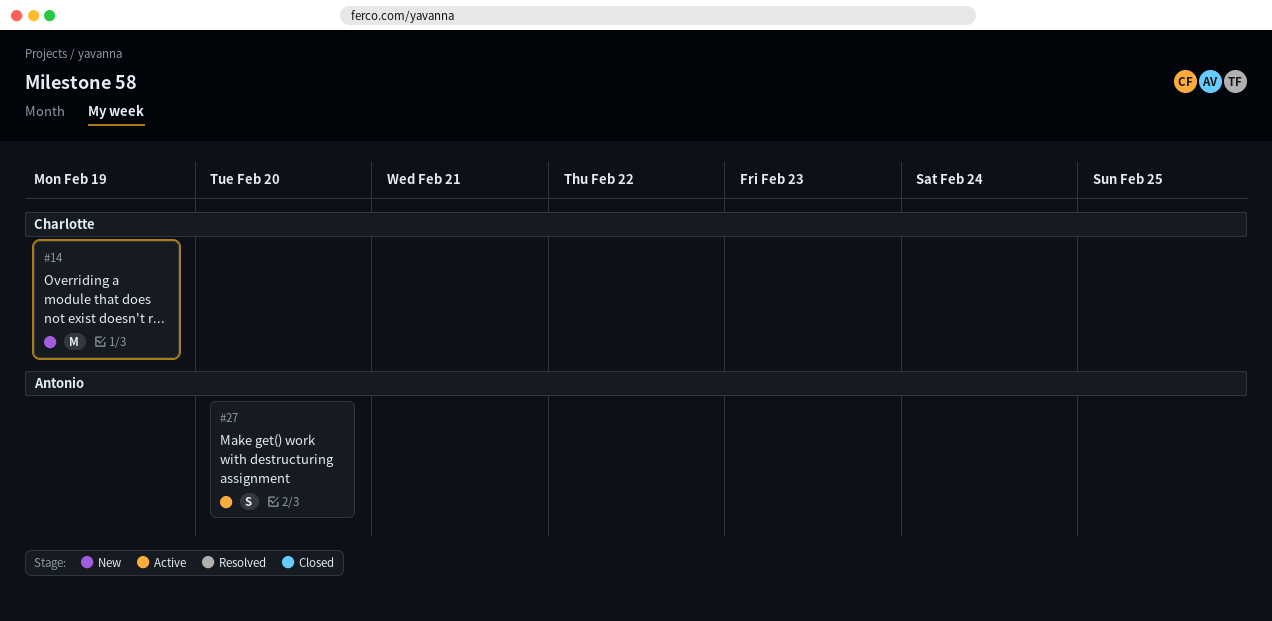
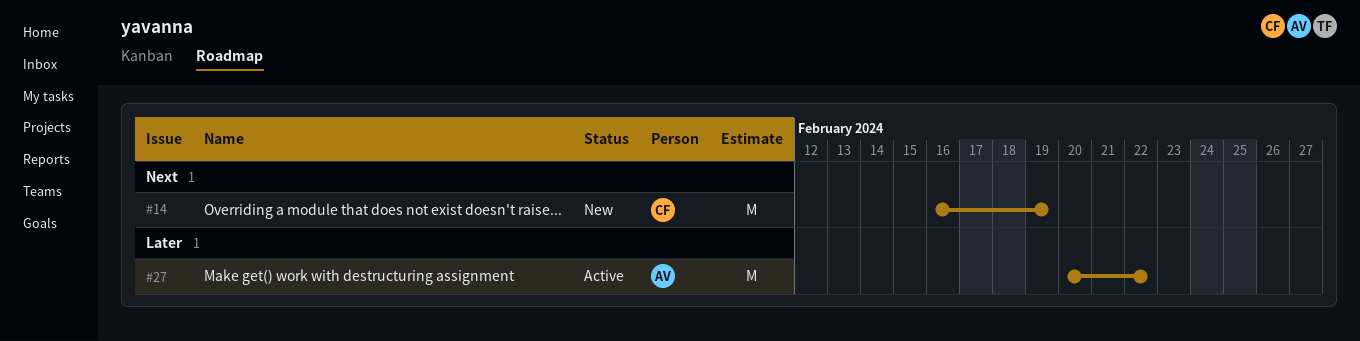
#27, estimate: S -> M
#27, due: Feb 20 -> Feb 22

